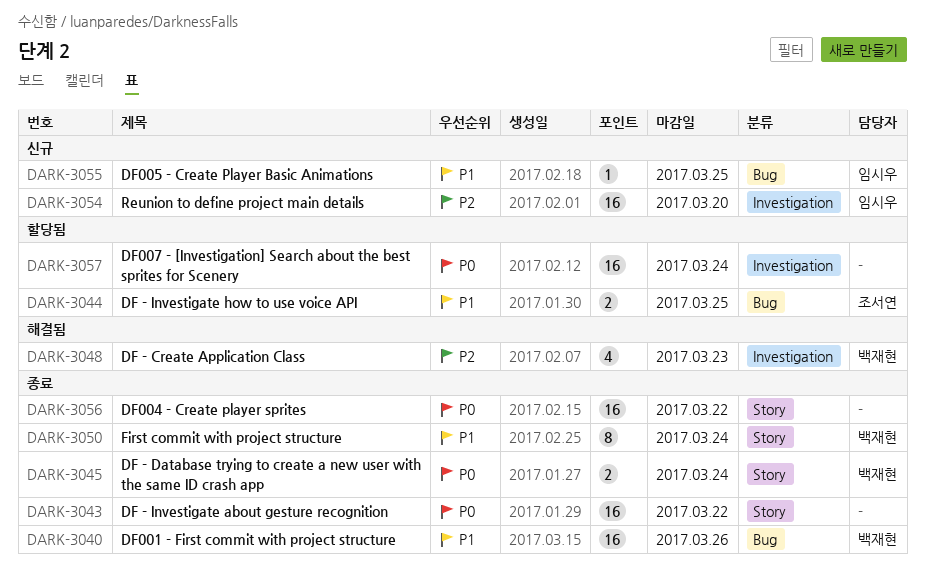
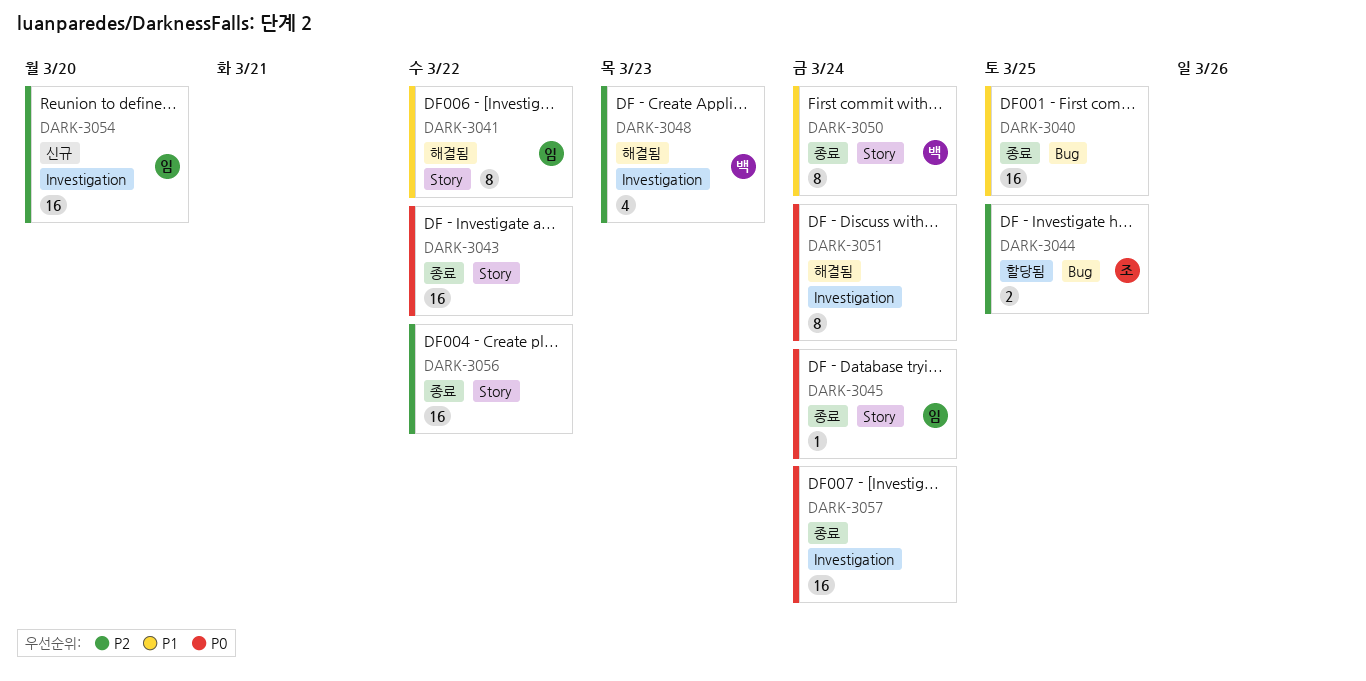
DARK-3040, owner: 백재현 -> none
DARK-3040, due: Mar 26 -> Mar 25
DARK-3041: none -> present
DARK-3044, priority: P1 -> P2
DARK-3045, owner: 백재현 -> 임시우
DARK-3045, estimate: 2 -> 1
DARK-3051: none -> present
DARK-3055: present -> none
DARK-3056, priority: P0 -> P2
DARK-3057, status: 할당됨 -> 종료

